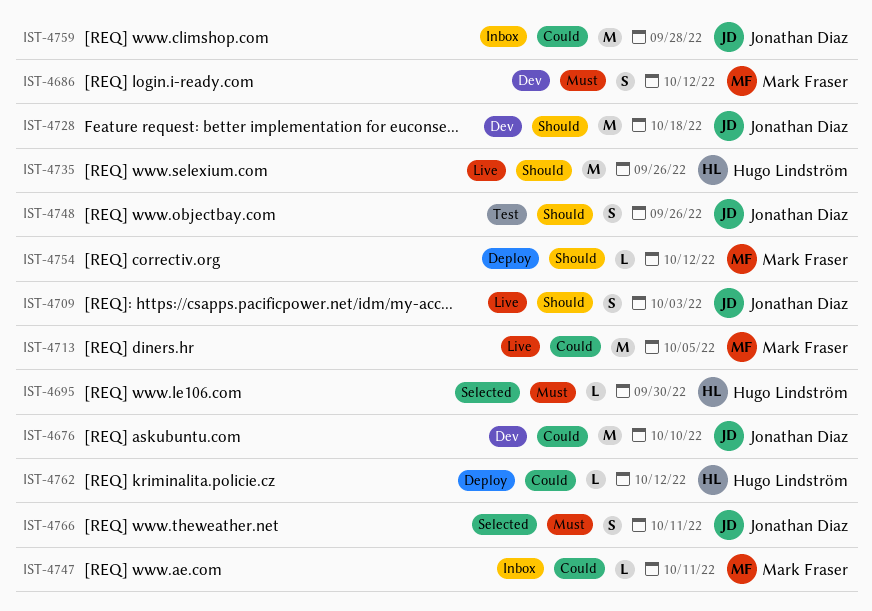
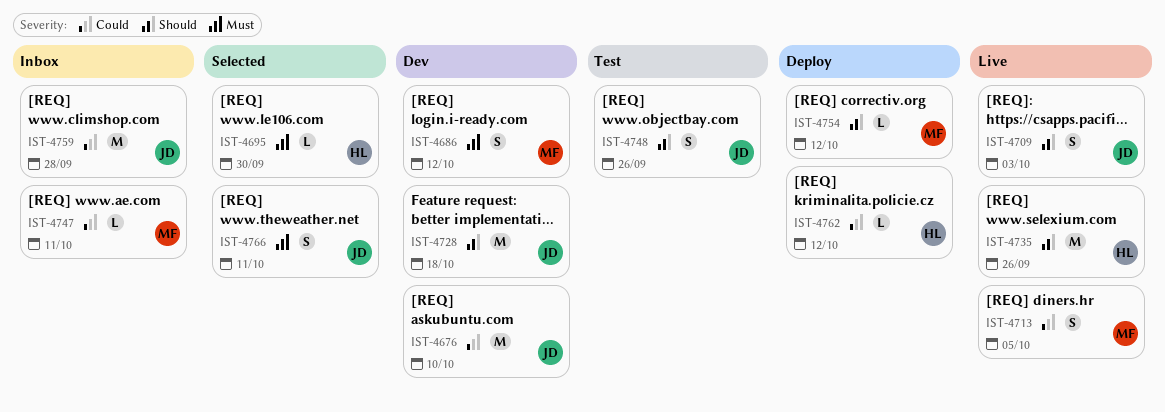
IST-4713, estimate: M -> S

